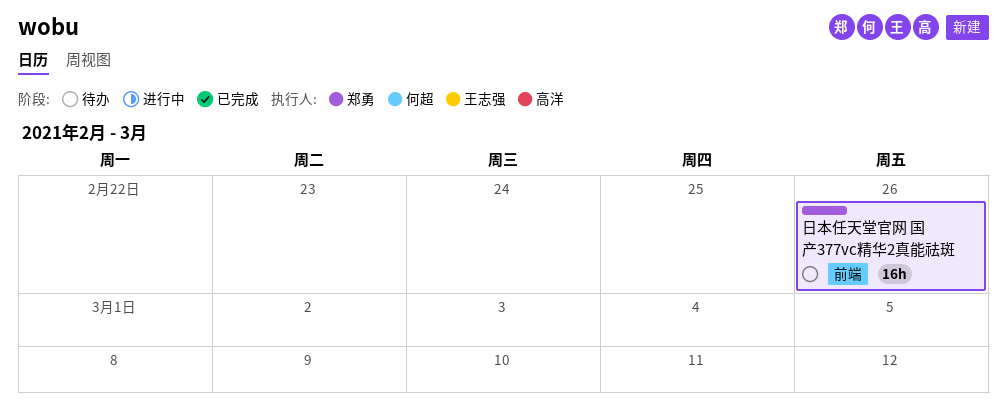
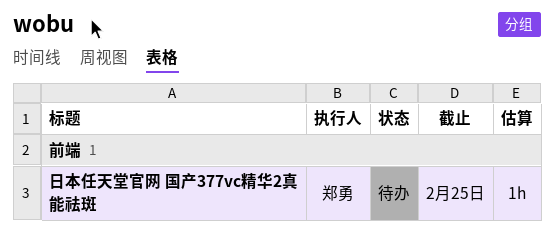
日本任天堂官网 国产377vc精华2真能祛斑, estimate: 16h -> 1h
日本任天堂官网 国产377vc精华2真能祛斑, due: Feb 26 -> Feb 25

